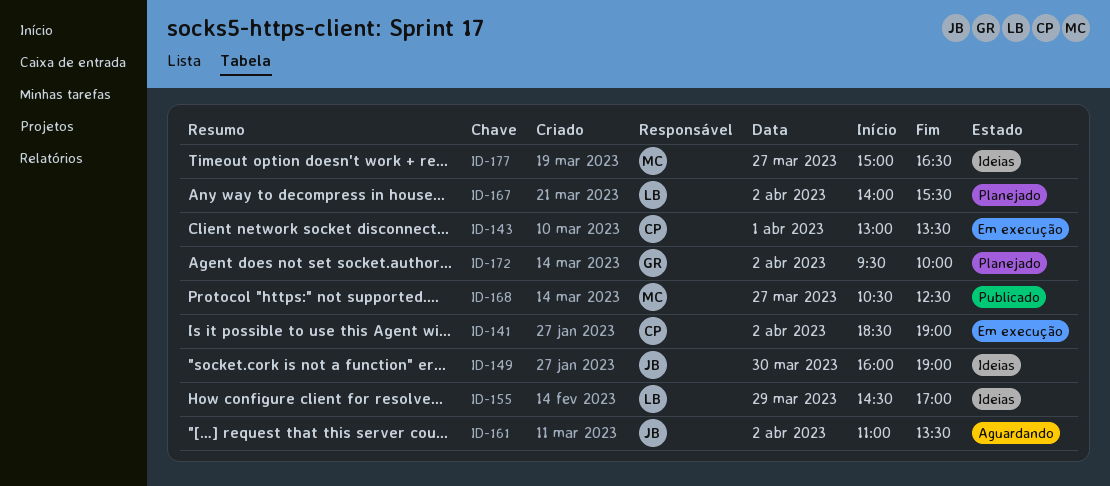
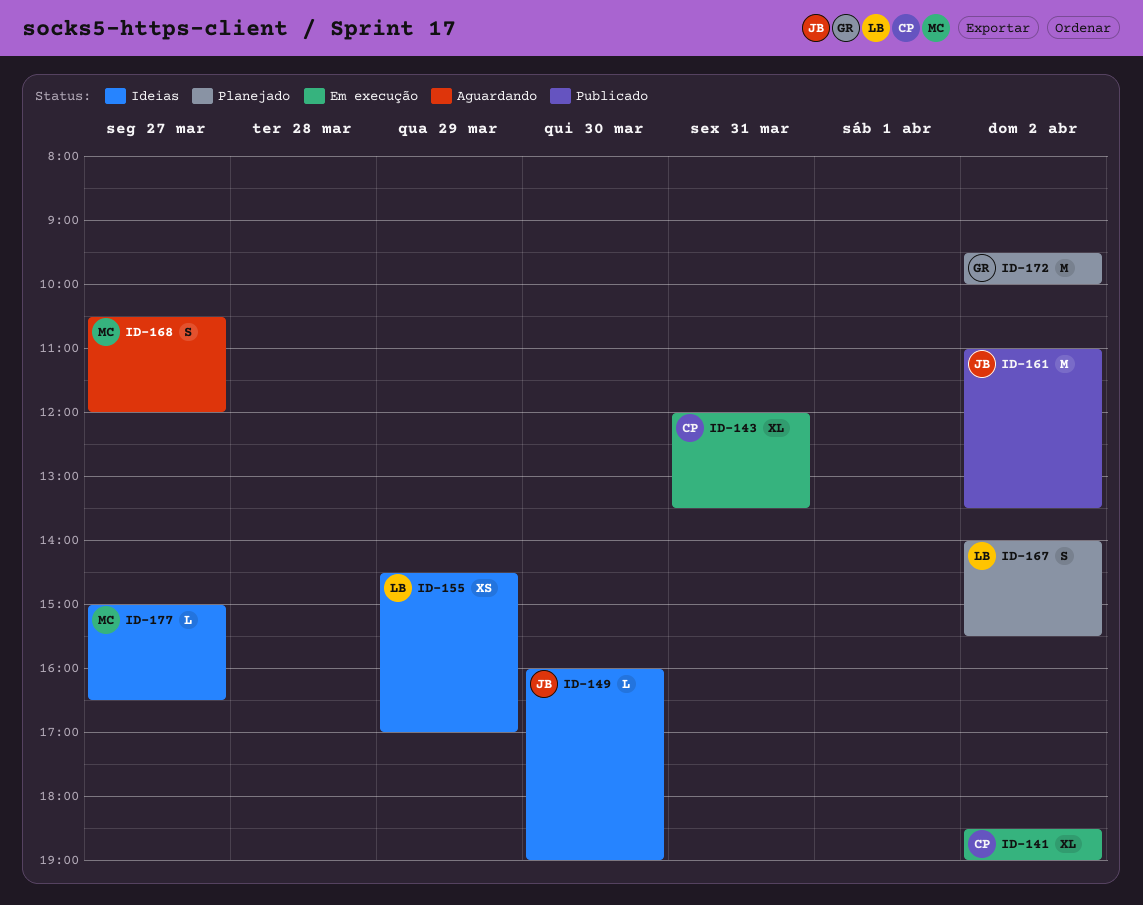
ID-143, day: Apr 1 -> Mar 31
ID-143, begins: 13:00 -> 12:00
ID-161, status: Aguardando -> Publicado
ID-168, status: Publicado -> Aguardando
ID-168, ends: 12:30 -> 12:00

